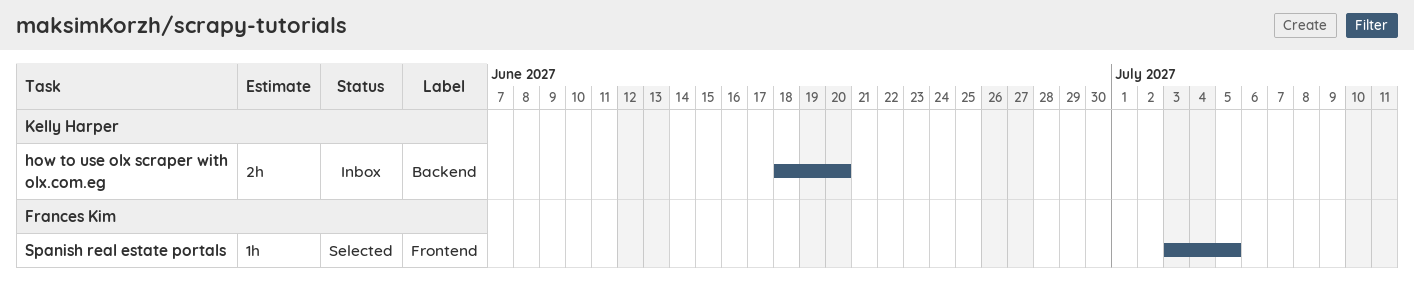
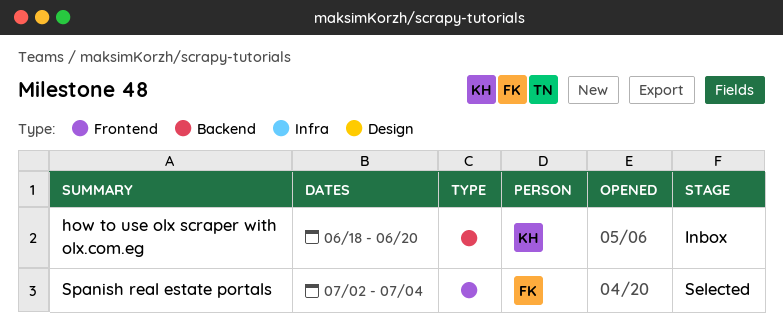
Spanish real estate portals, start: Jul 3 -> Jul 2
Spanish real estate portals, due: Jul 5 -> Jul 4

